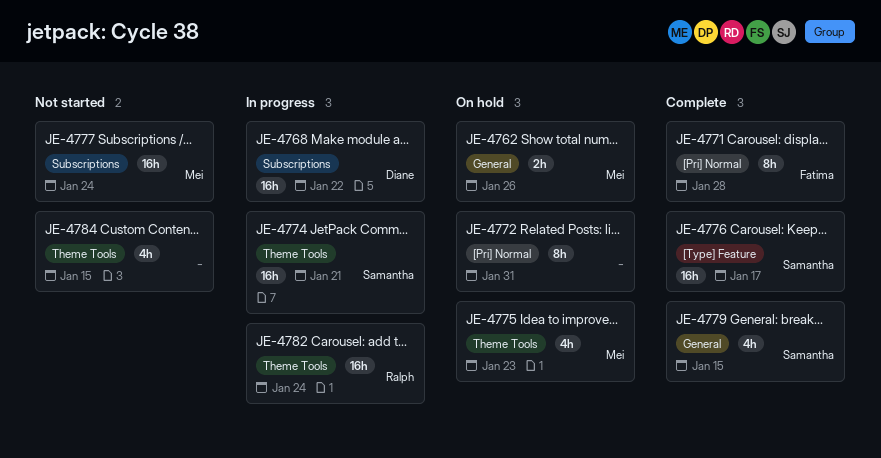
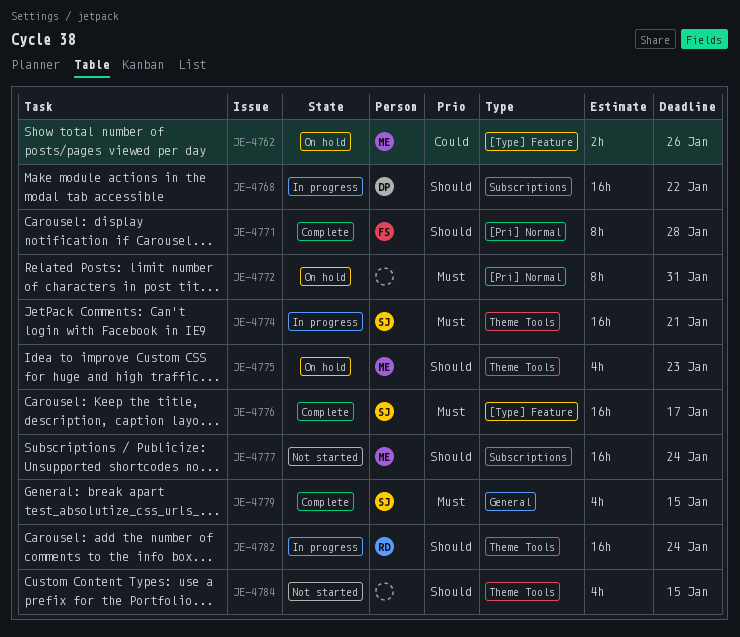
JE-4762, label: General -> [Type] Feature

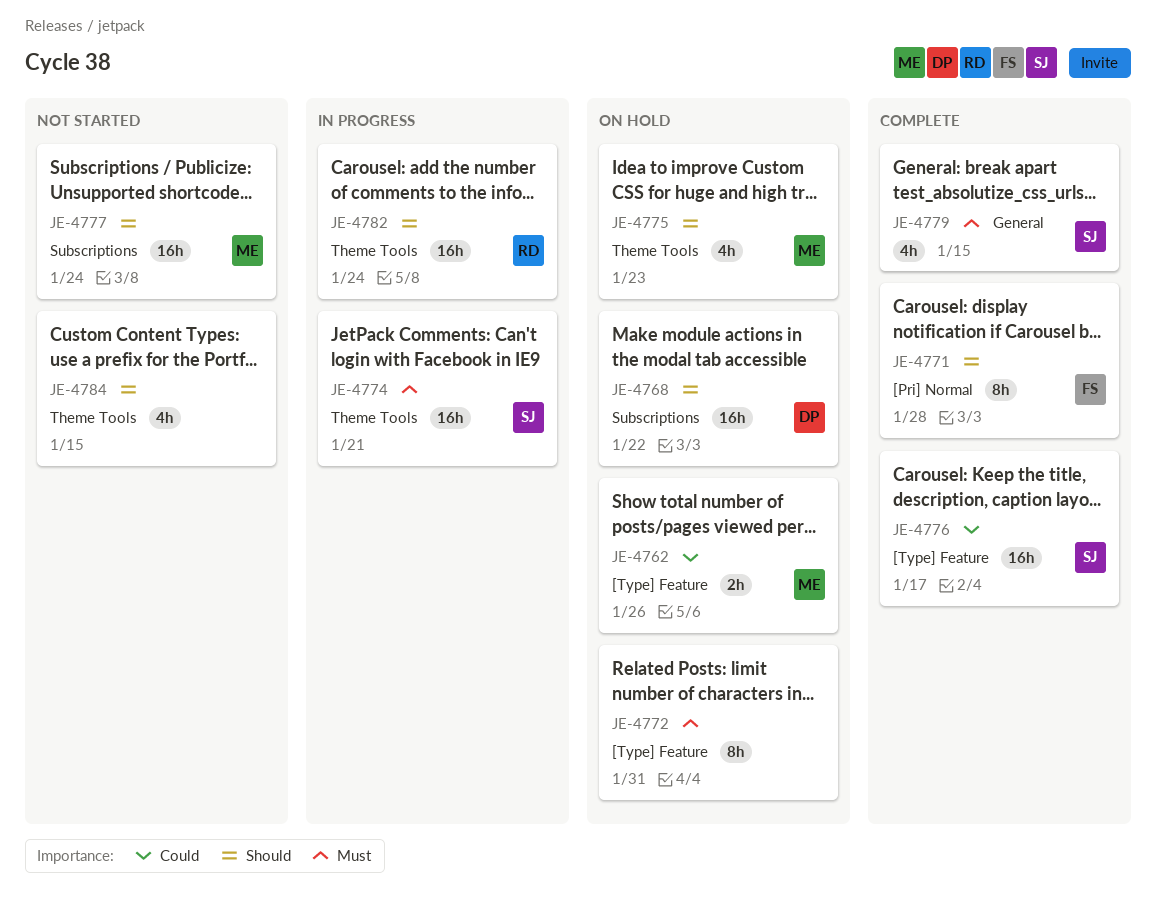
JE-4768, status: In progress -> On hold
JE-4772, label: [Pri] Normal -> [Type] Feature
JE-4776, priority: Must -> Could

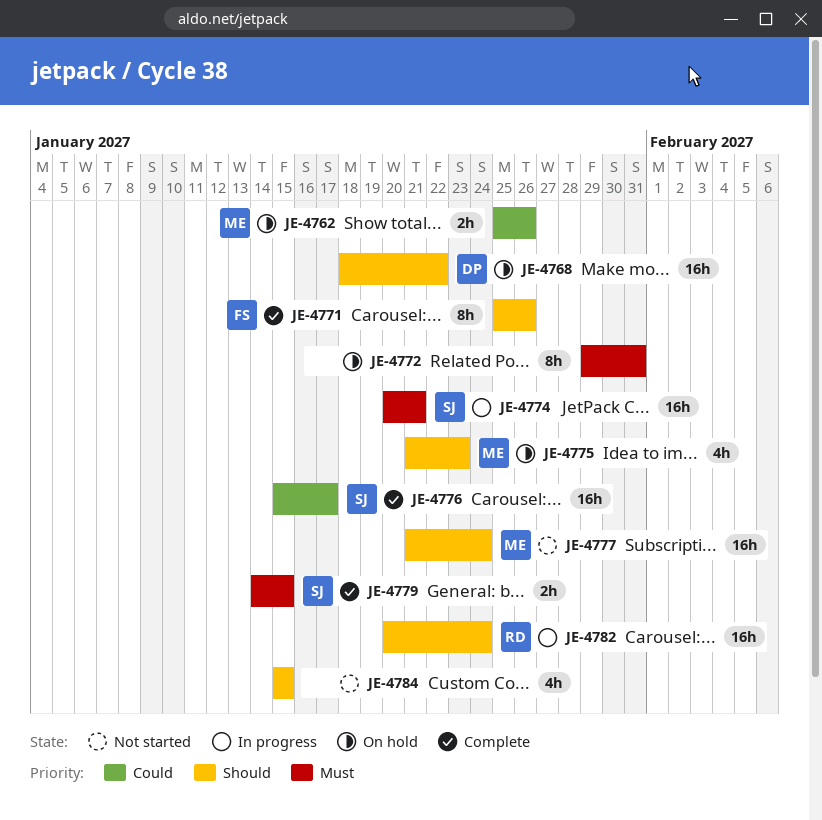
JE-4771, due: Jan 28 -> Jan 26
JE-4779, estimate: 4h -> 2h

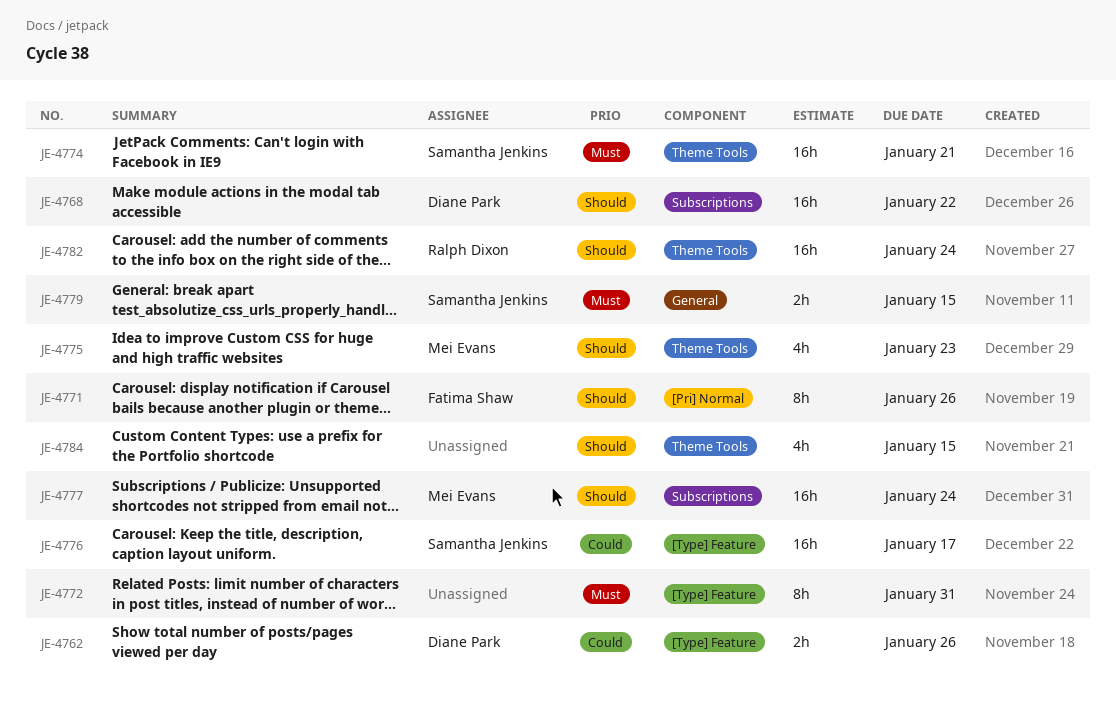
JE-4762, owner: Mei Evans -> Diane Park

